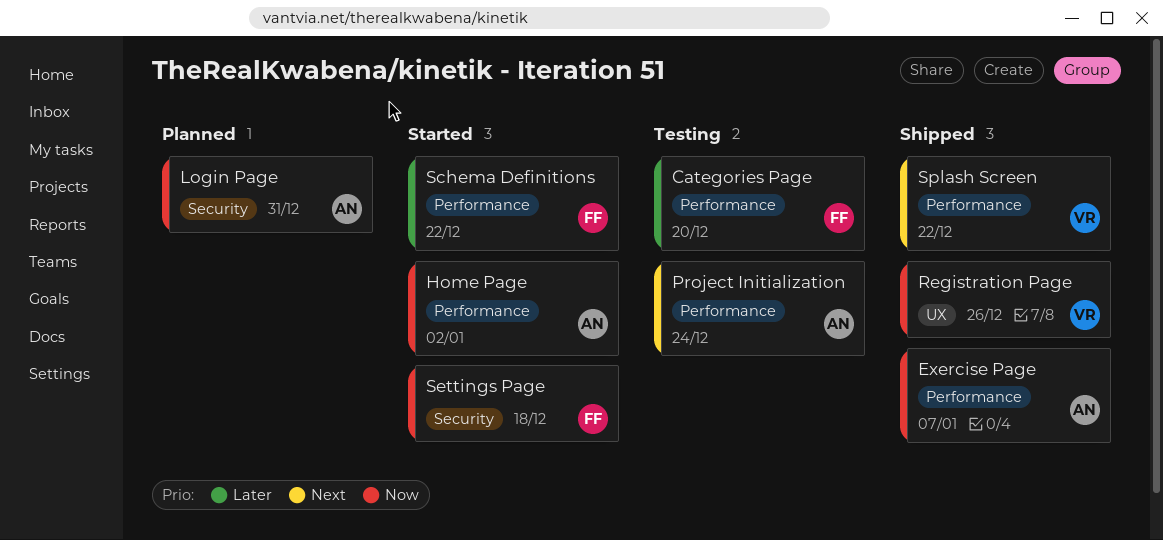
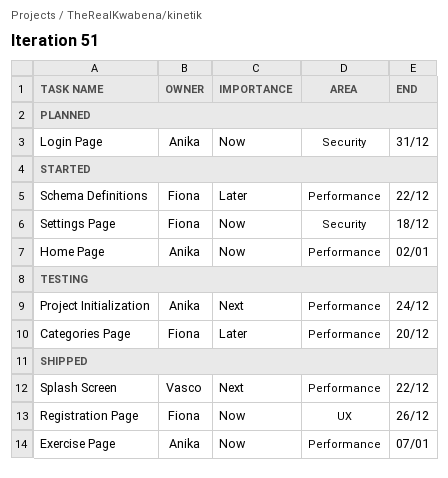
Registration Page, owner: Vasco -> Fiona

